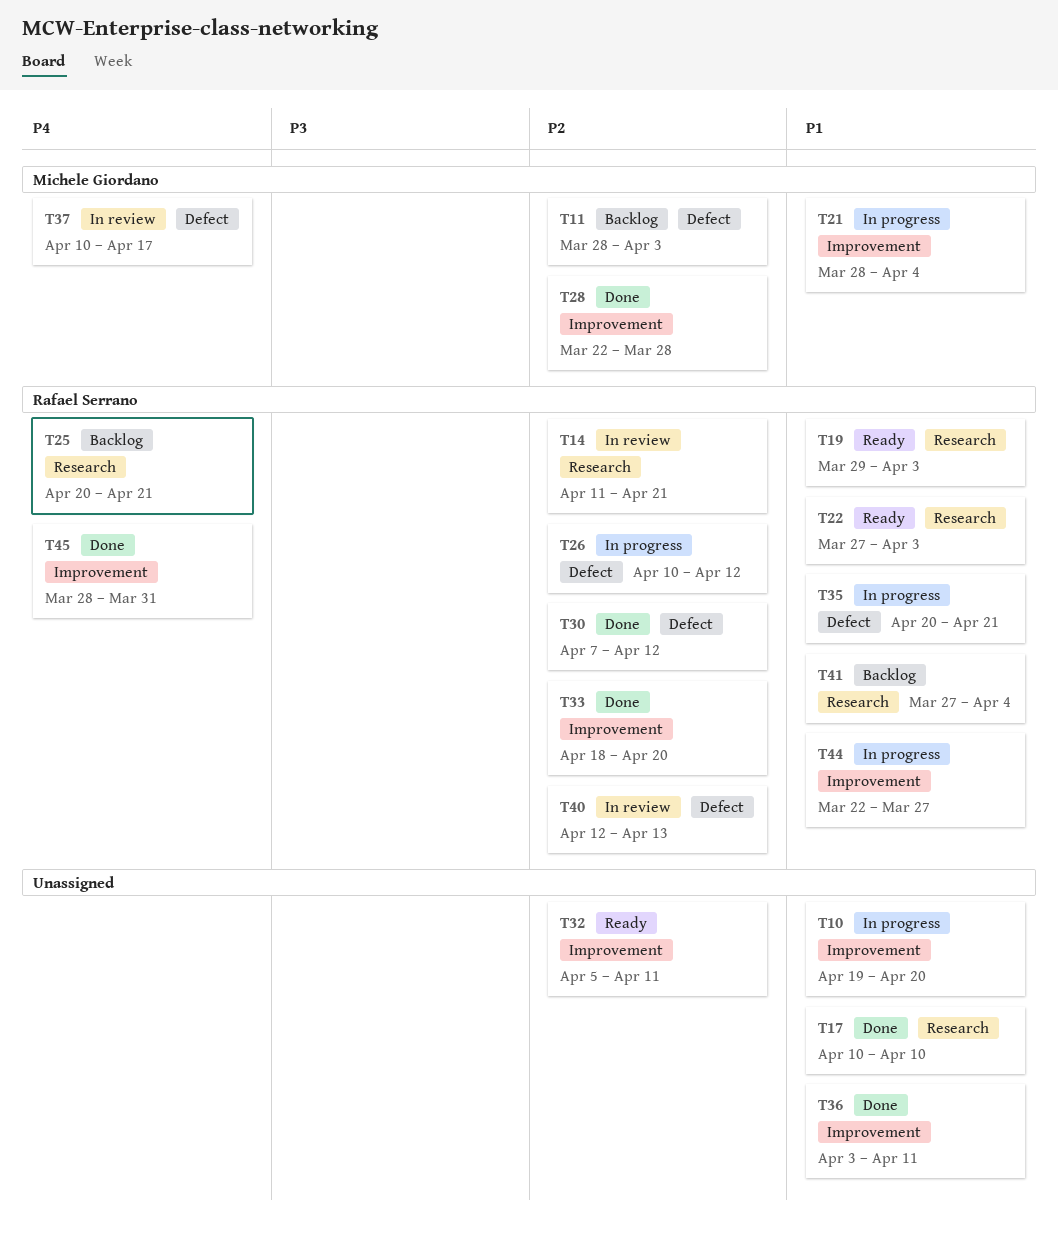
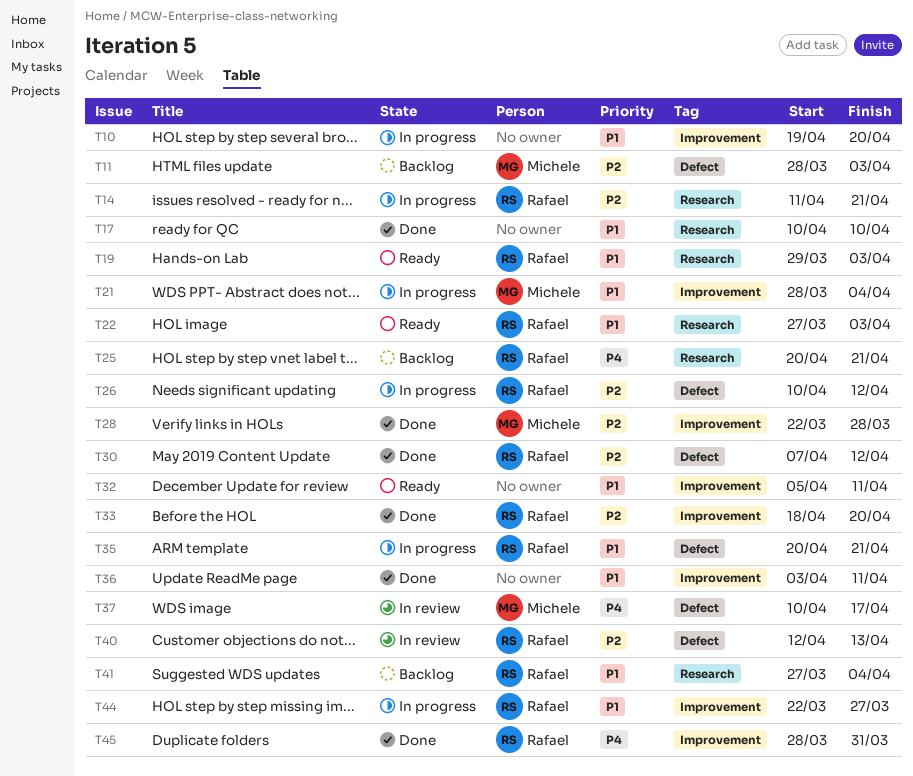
T14, status: In review -> In progress
T32, priority: P2 -> P1

